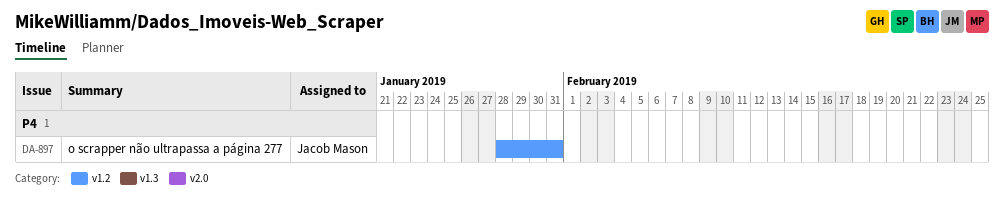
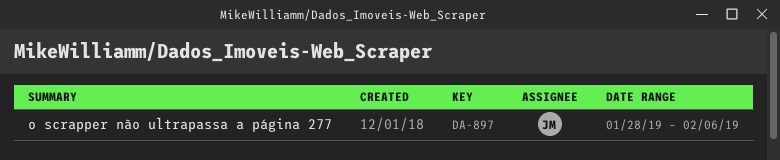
DA-897, due: Jan 31 -> Feb 6

